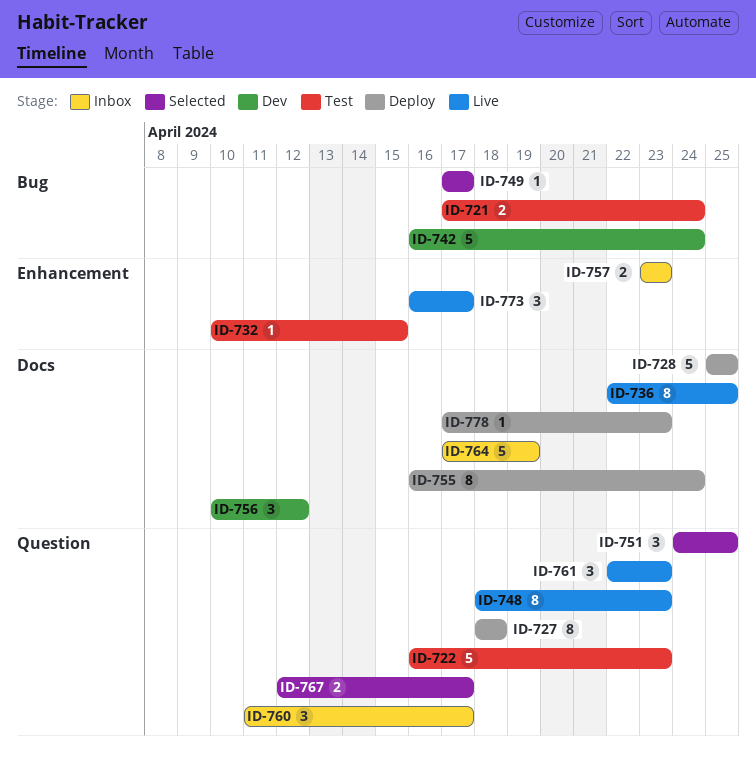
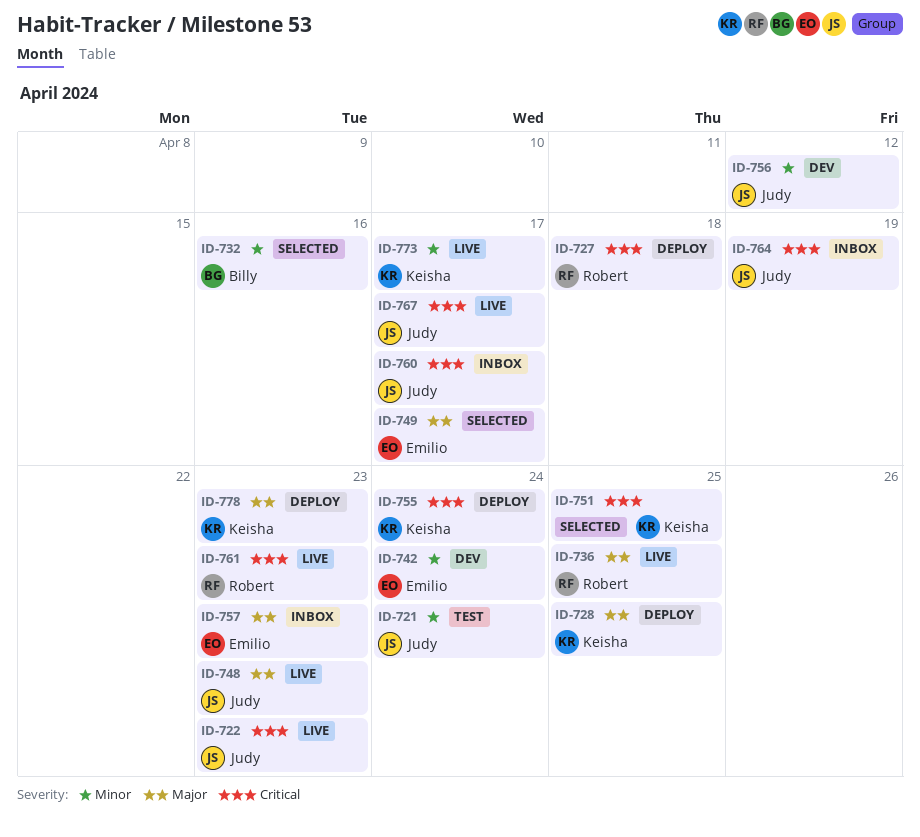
ID-722, status: Test -> Live
ID-732, status: Test -> Selected
ID-732, due: Apr 15 -> Apr 16
ID-767, status: Selected -> Live

